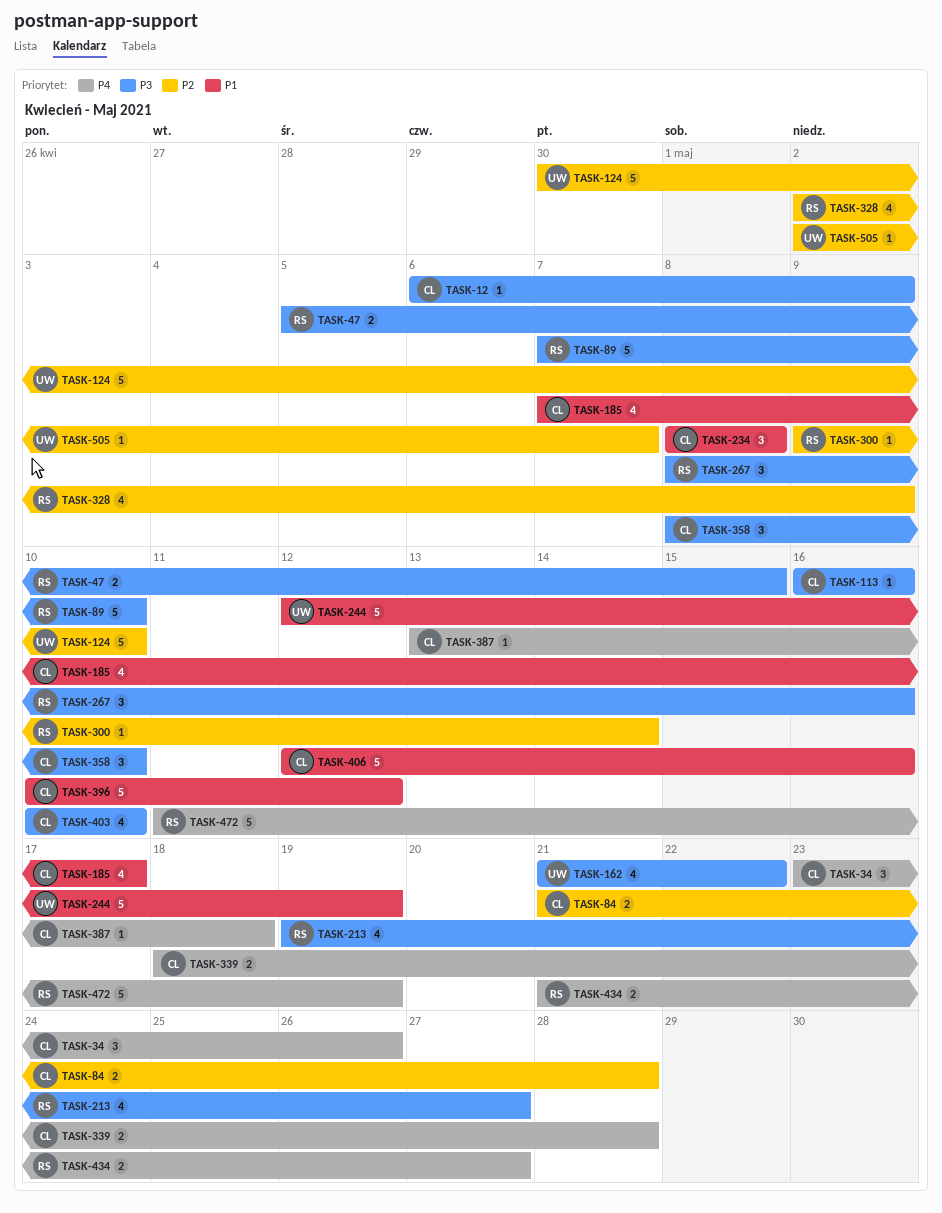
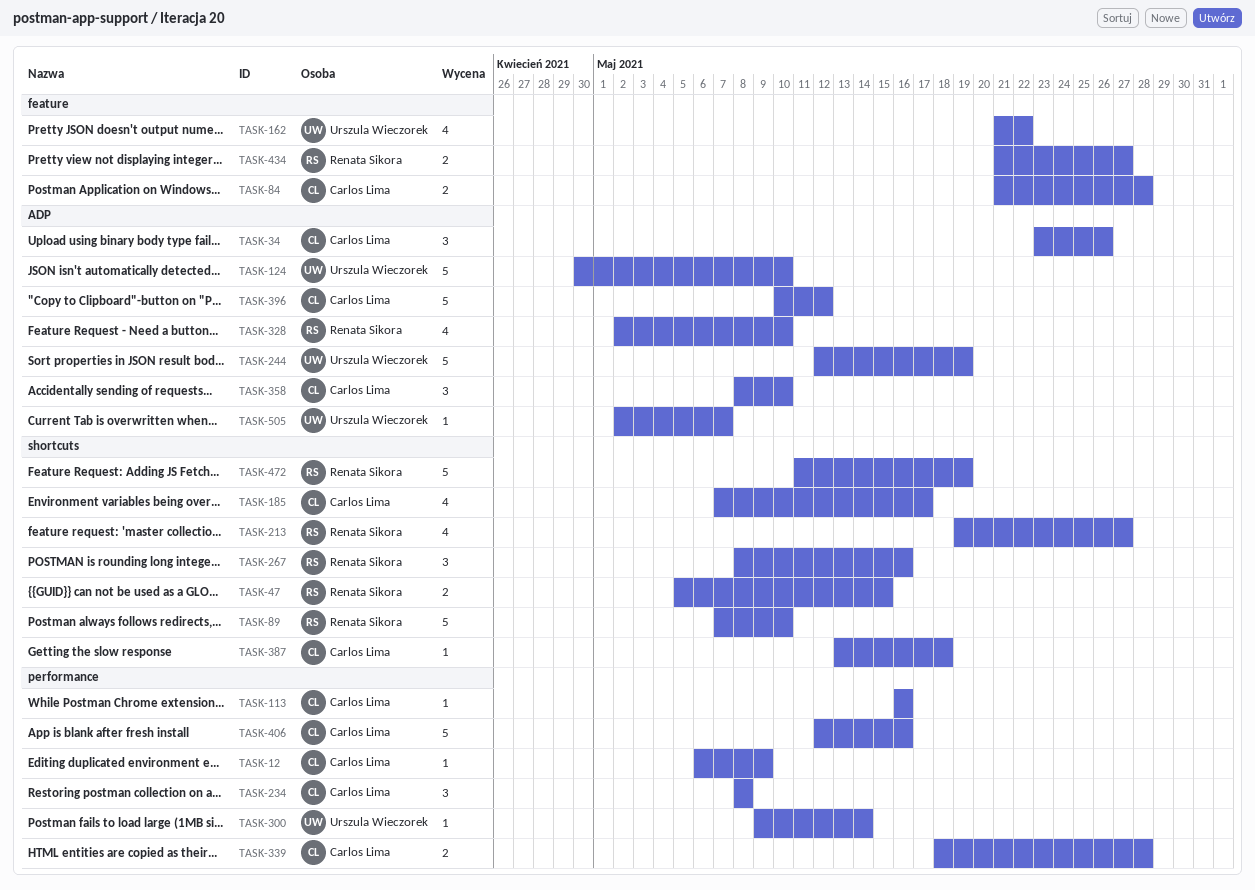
TASK-300, owner: Renata Sikora -> Urszula Wieczorek
TASK-328, due: May 9 -> May 10
TASK-403: present -> none

